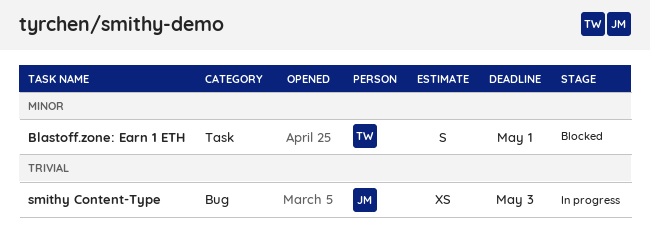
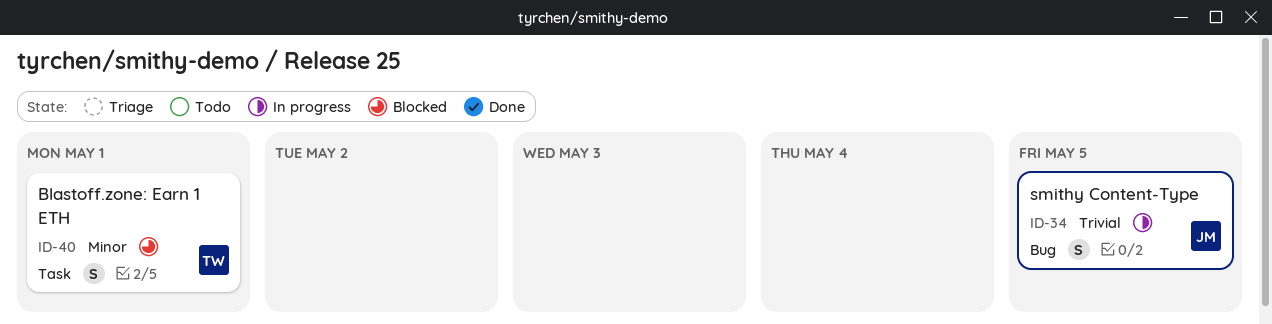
smithy Content-Type, estimate: XS -> S
smithy Content-Type, due: May 3 -> May 5

